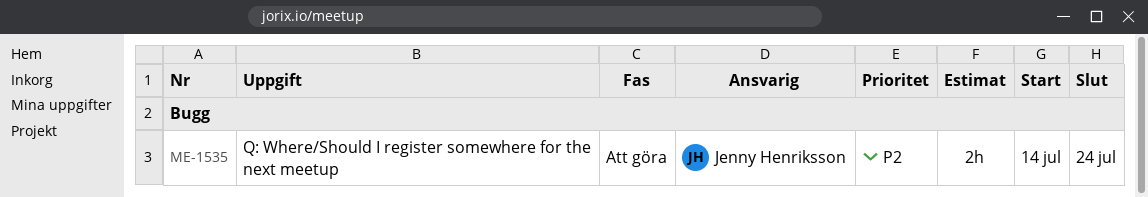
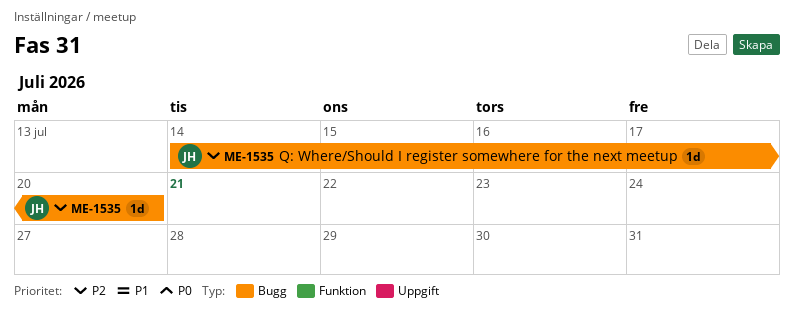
ME-1535, estimate: 2h -> 1d
ME-1535, due: Jul 24 -> Jul 20

